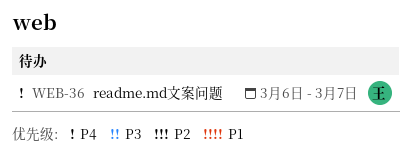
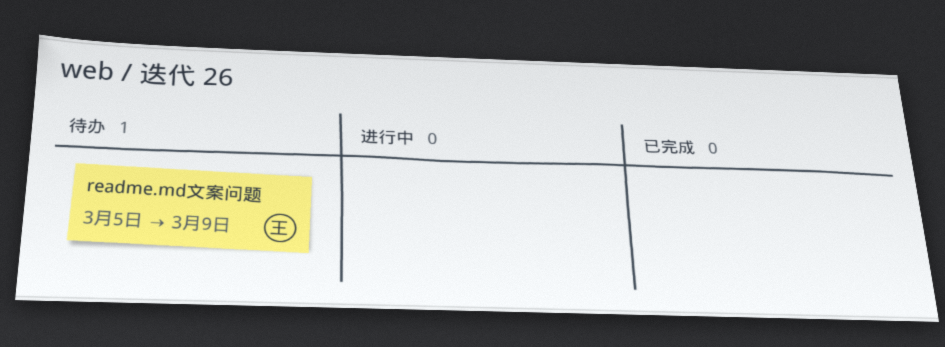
readme.md文案问题, start: Mar 6 -> Mar 5
readme.md文案问题, due: Mar 7 -> Mar 9

